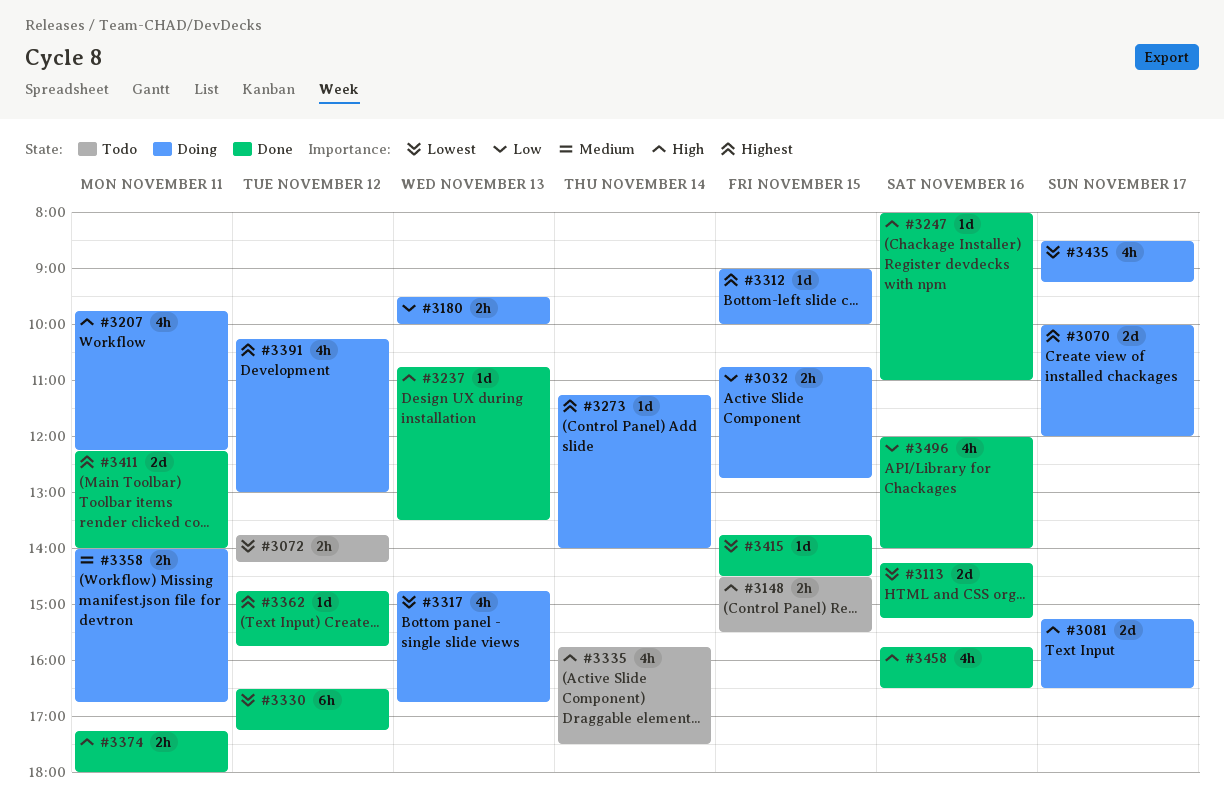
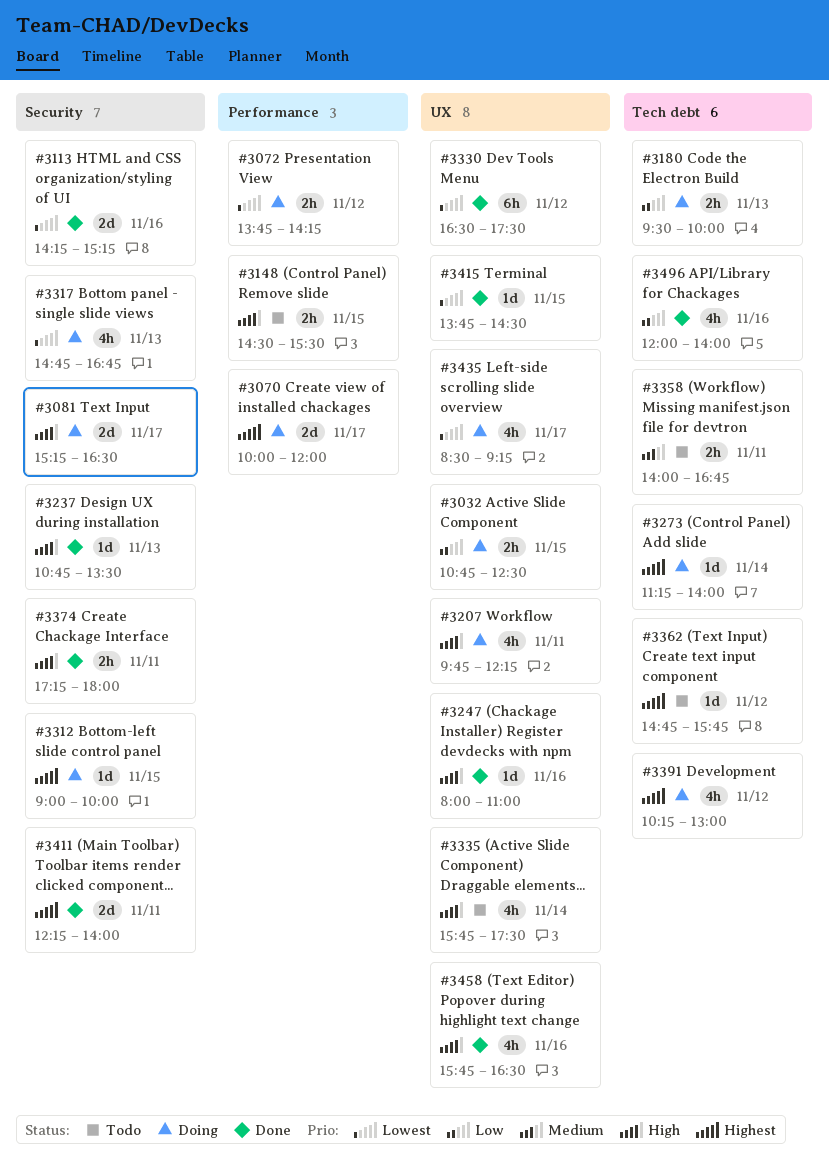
#3032, ends: 12:45 -> 12:30
#3072, status: Todo -> Doing
#3330, ends: 17:15 -> 17:30
#3358, status: Doing -> Todo
#3362, status: Done -> Todo

